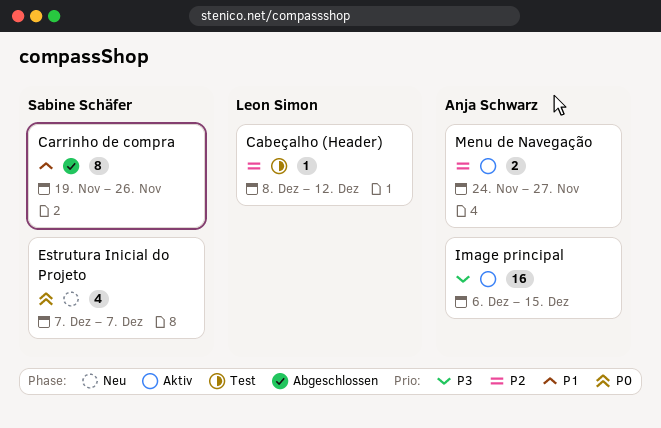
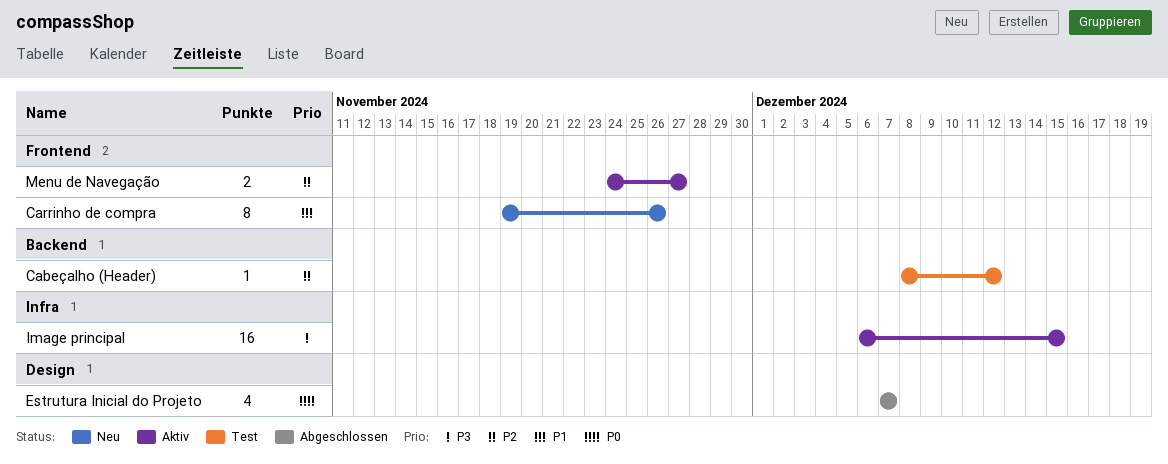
Carrinho de compra, status: Abgeschlossen -> Neu
Estrutura Inicial do Projeto, status: Neu -> Abgeschlossen

